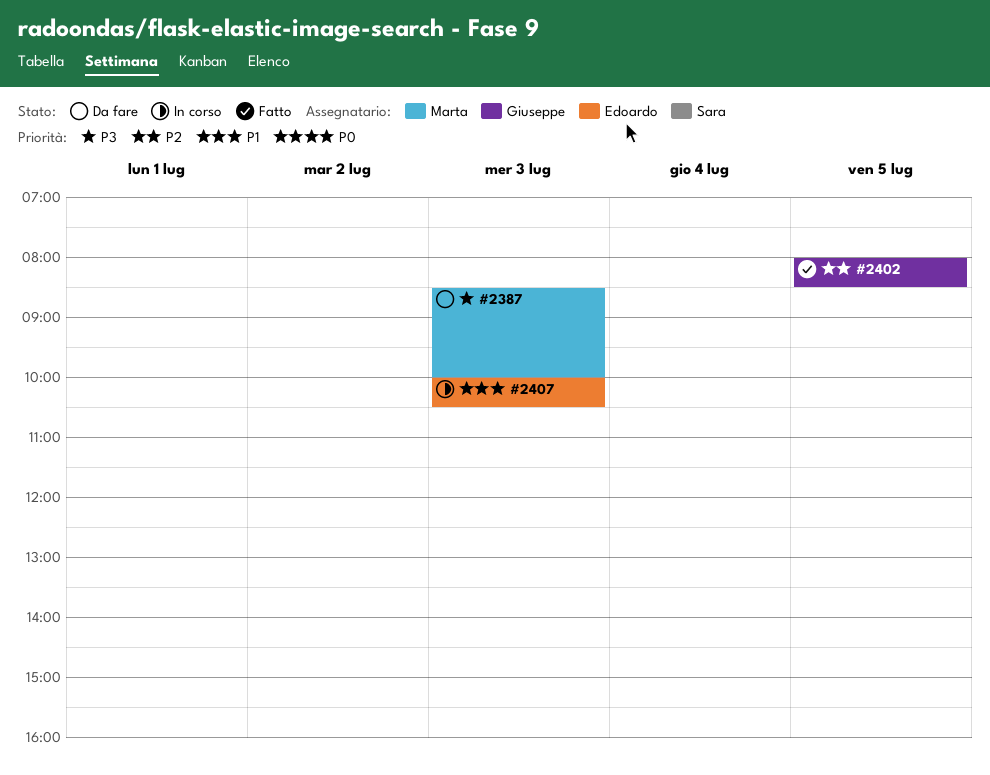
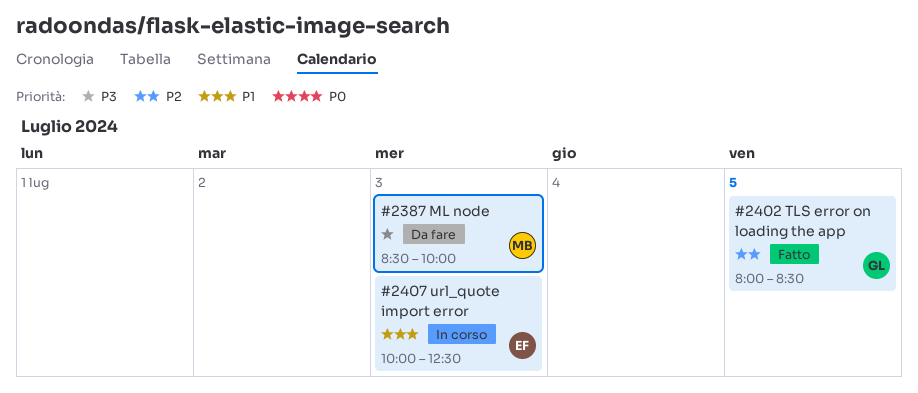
#2407, ends: 10:30 -> 12:30

